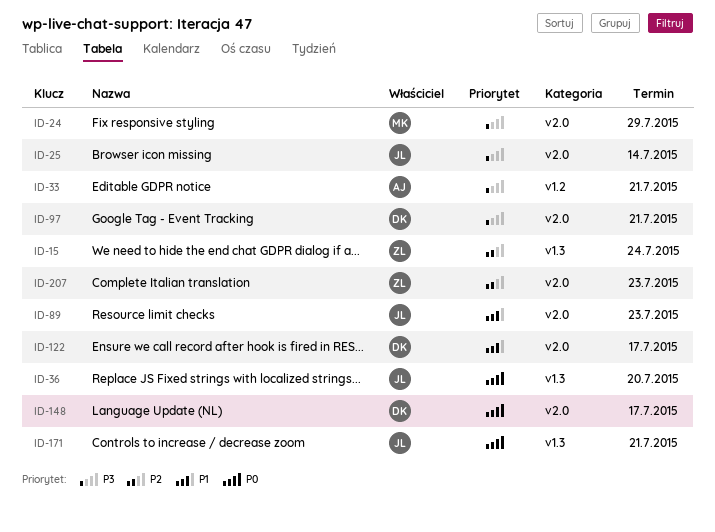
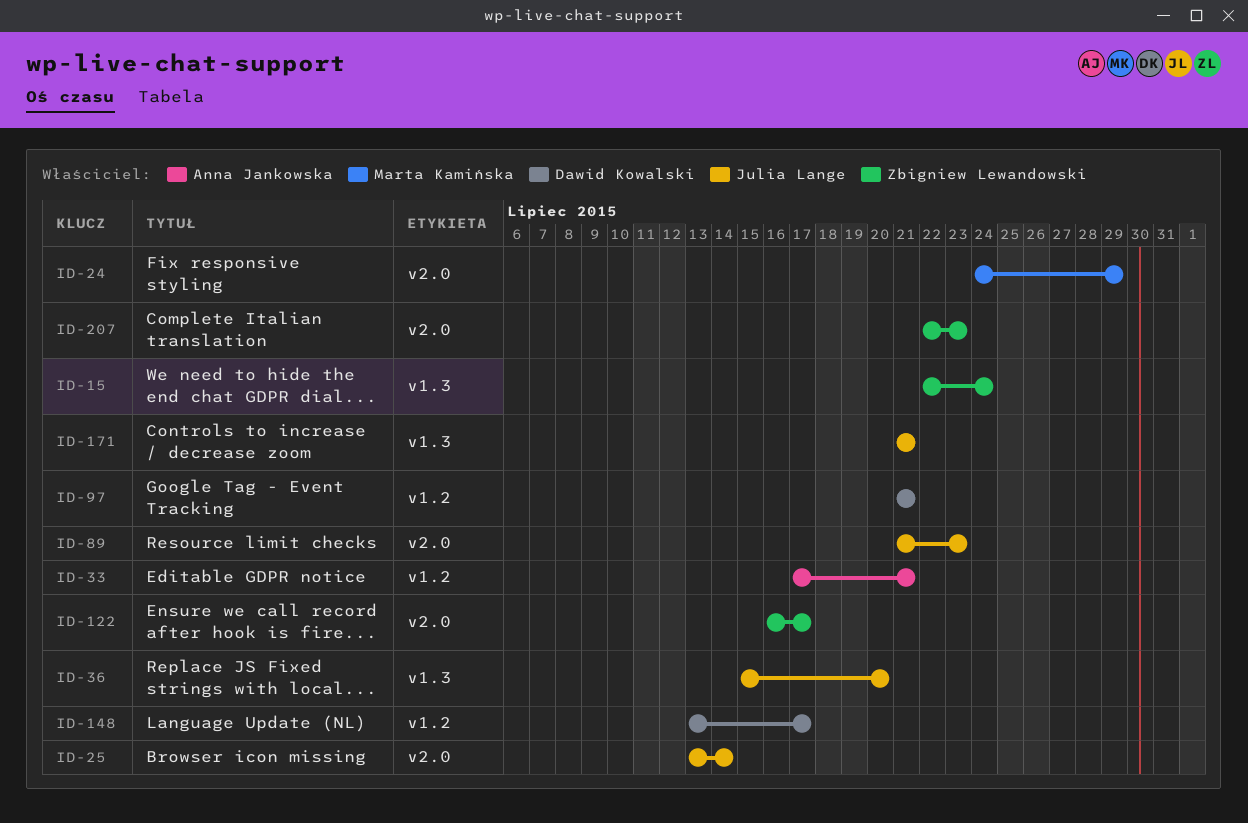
ID-97, label: v2.0 -> v1.2
ID-122, owner: Dawid Kowalski -> Zbigniew Lewandowski
ID-148, label: v2.0 -> v1.2

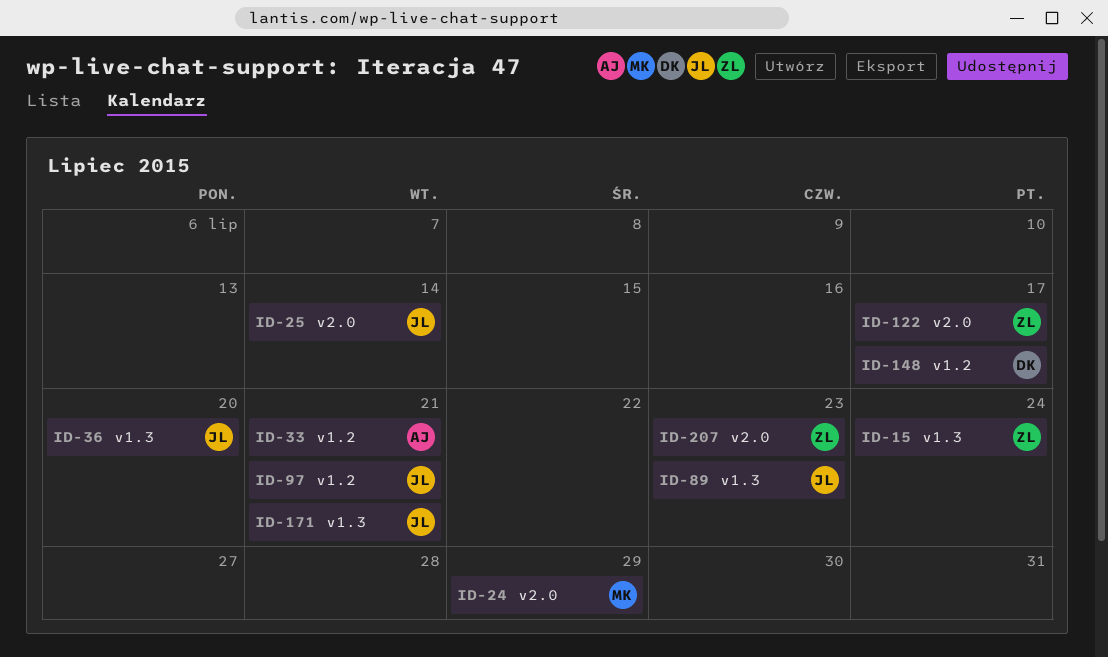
ID-89, label: v2.0 -> v1.3
ID-97, owner: Dawid Kowalski -> Julia Lange

